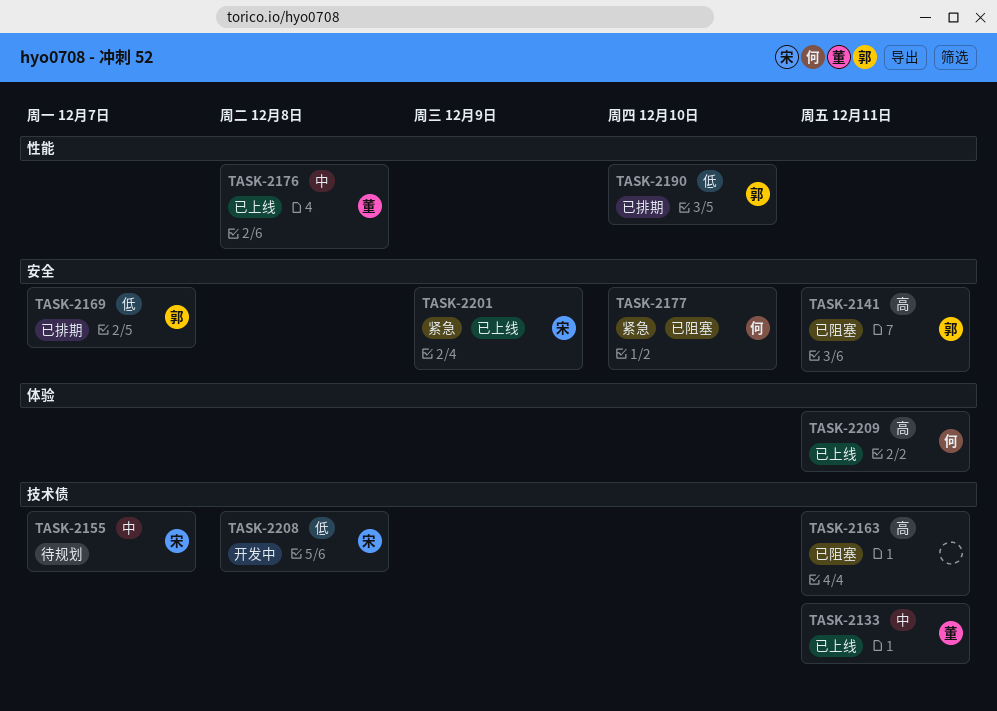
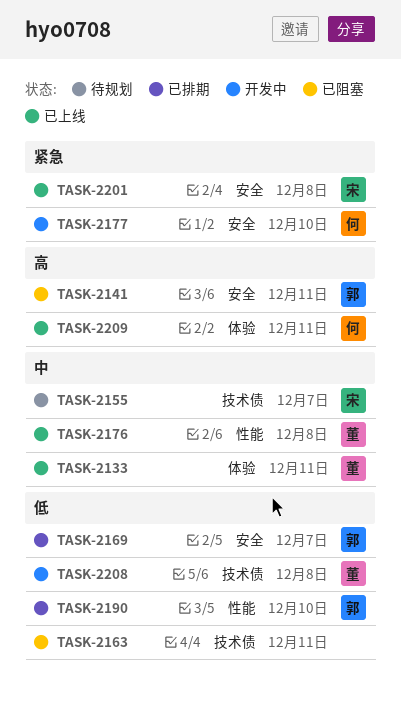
TASK-2133, label: 技术债 -> 体验
TASK-2163, priority: 高 -> 低
TASK-2177, status: 已阻塞 -> 开发中
TASK-2201, due: Dec 9 -> Dec 8
TASK-2208, owner: 宋 -> 董

